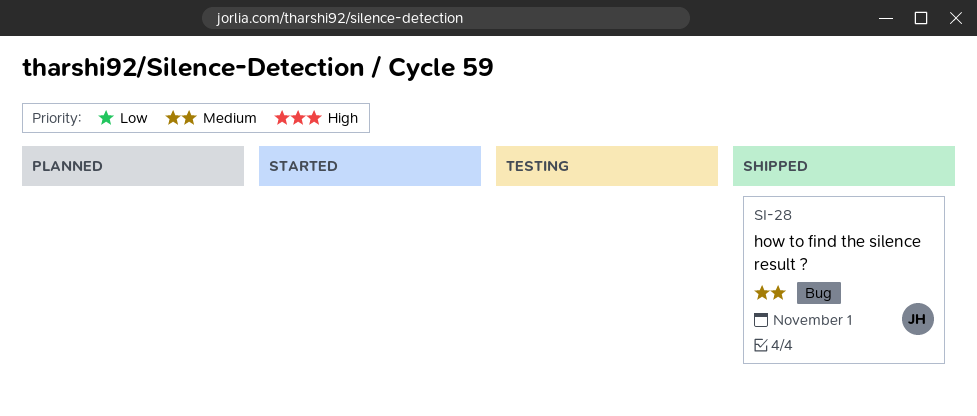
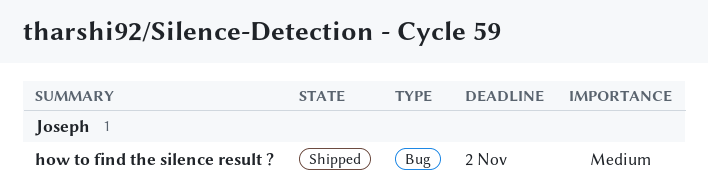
how to find the silence result ?, due: Nov 1 -> Nov 2

